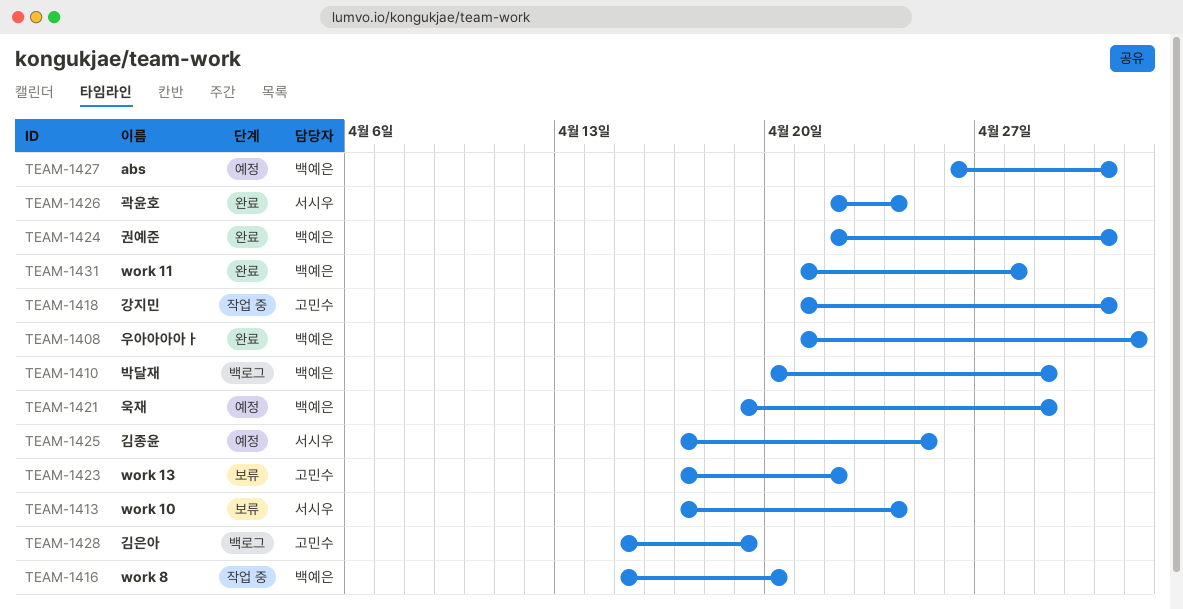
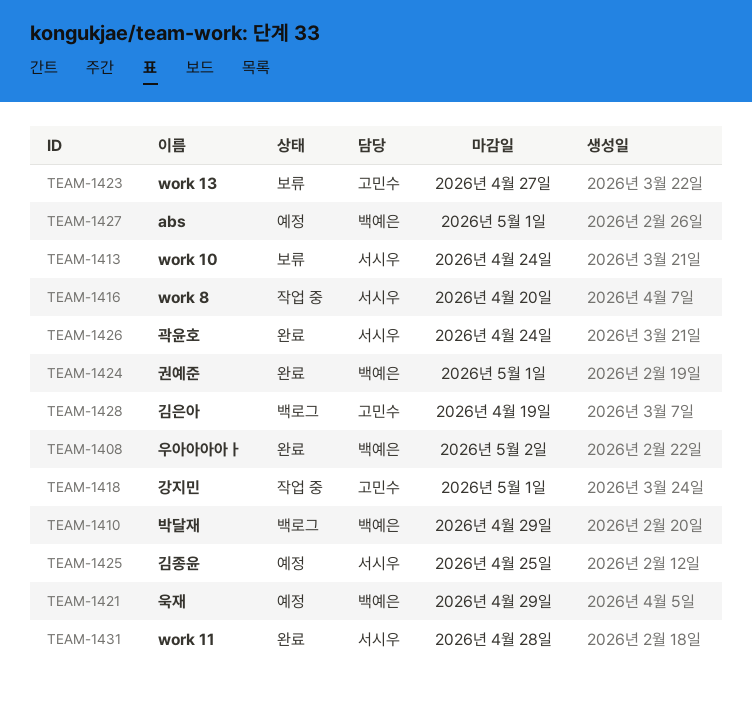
TEAM-1416, owner: 백예은 -> 서시우
TEAM-1423, due: Apr 22 -> Apr 27
TEAM-1431, owner: 백예은 -> 서시우

